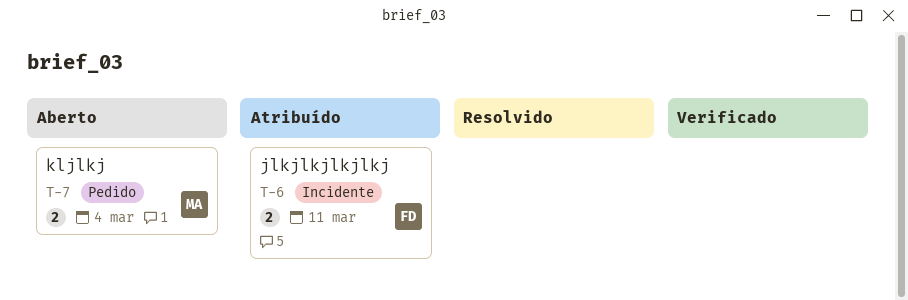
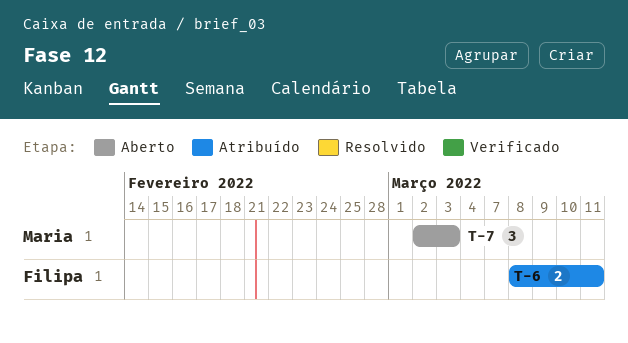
T-7, estimate: 2 -> 3
T-7, due: Mar 4 -> Mar 3

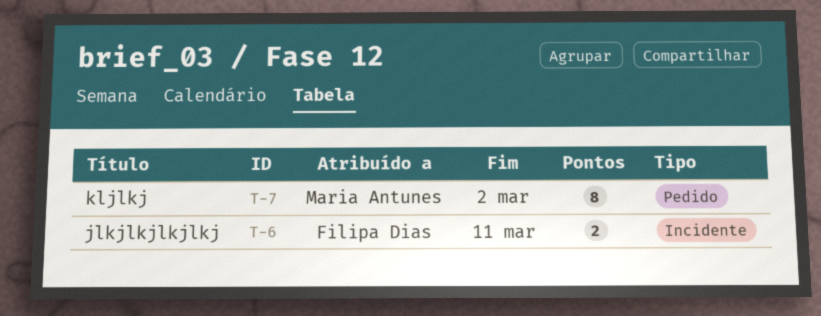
T-7, estimate: 3 -> 8
T-7, due: Mar 3 -> Mar 2

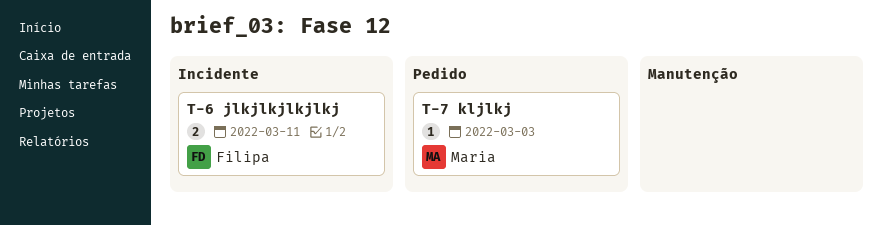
T-7, estimate: 8 -> 1
T-7, due: Mar 2 -> Mar 3

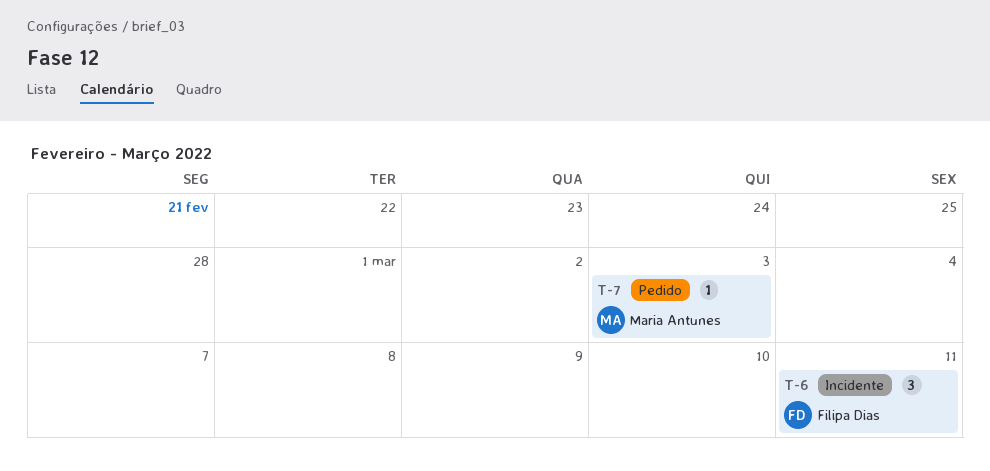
T-6, estimate: 2 -> 3

